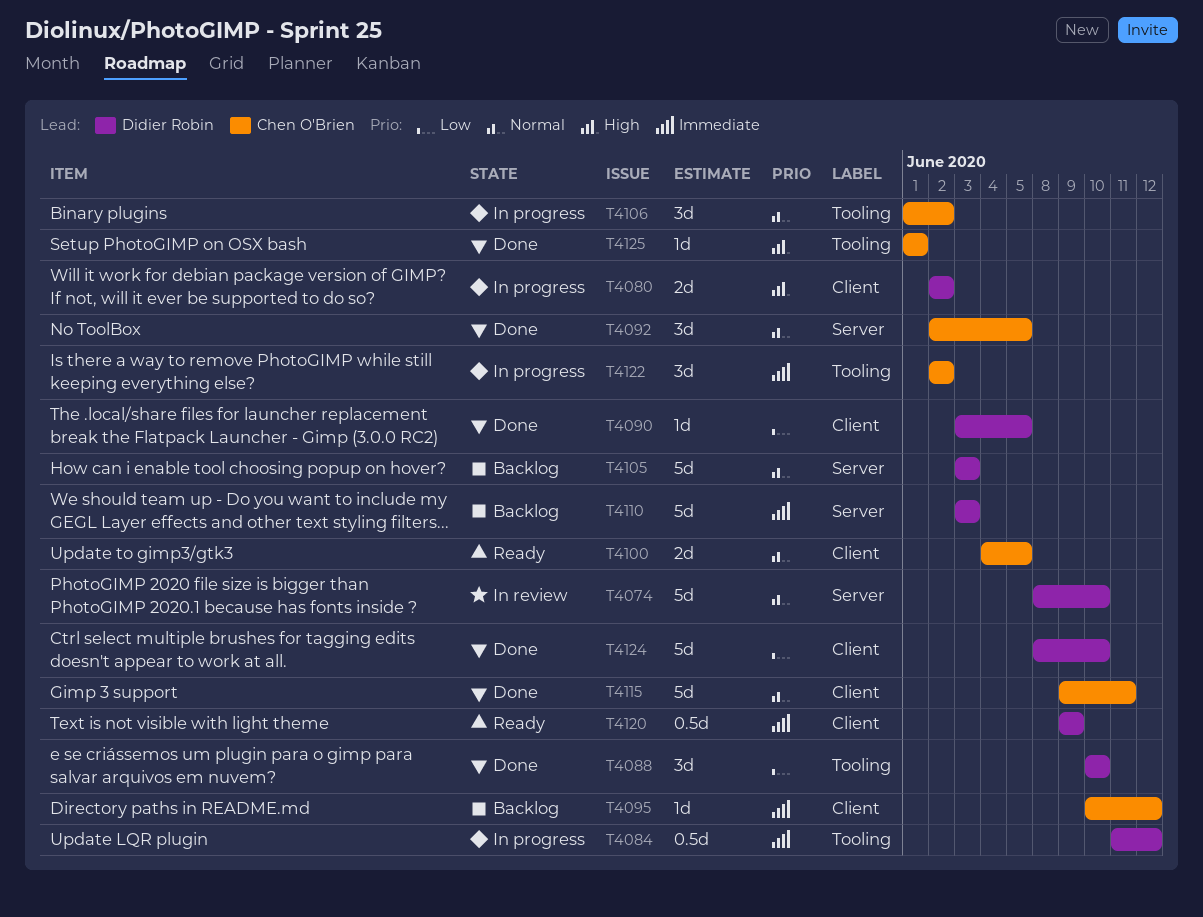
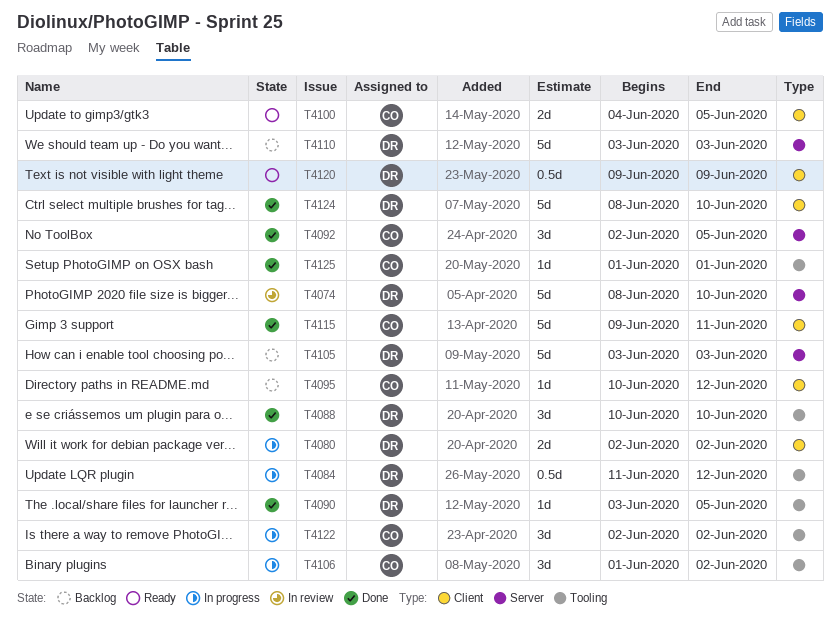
T4090, label: Client -> Tooling

